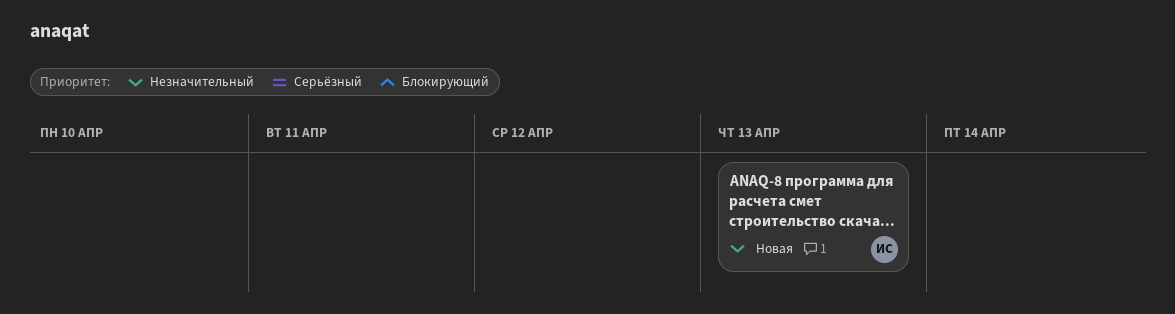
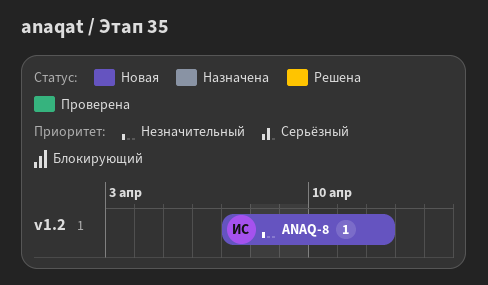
ANAQ-8, due: Apr 13 -> Apr 12

